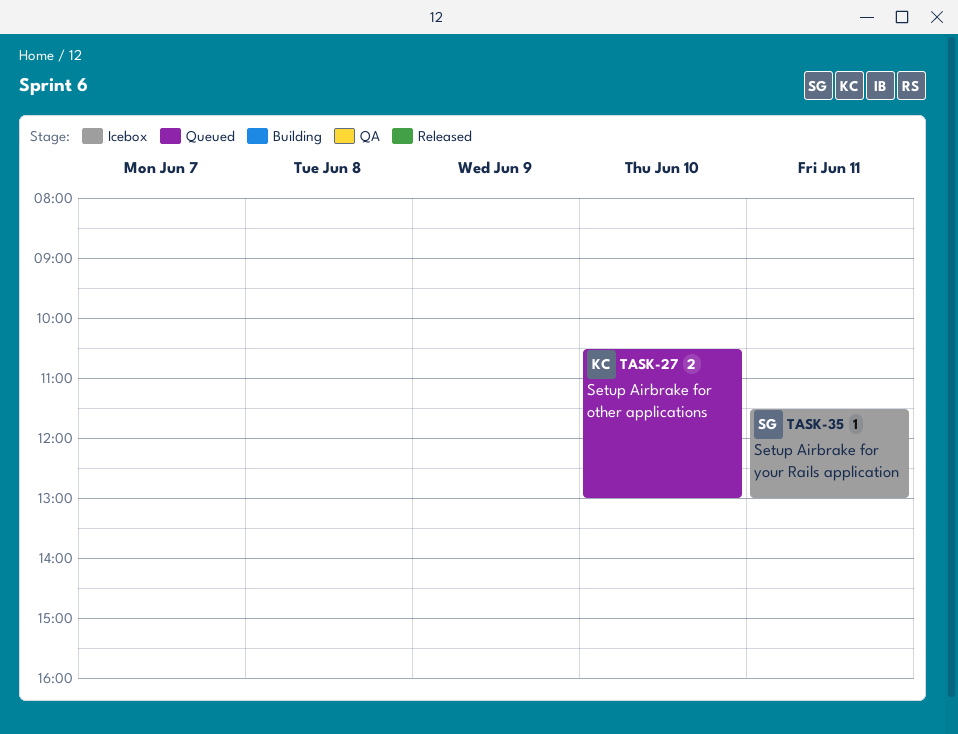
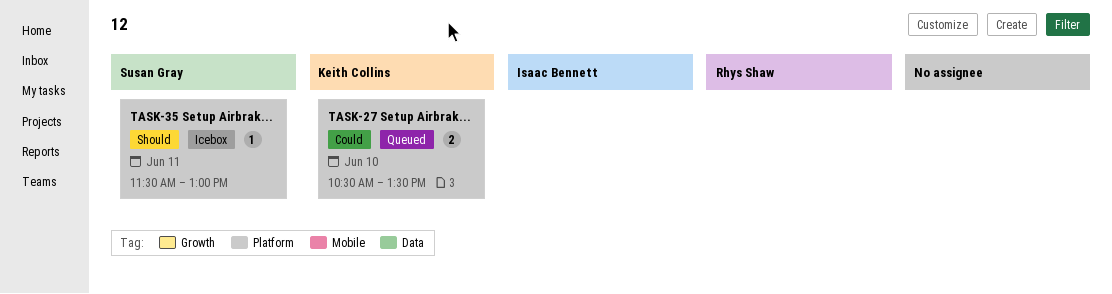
TASK-27, ends: 13:00 -> 13:30

